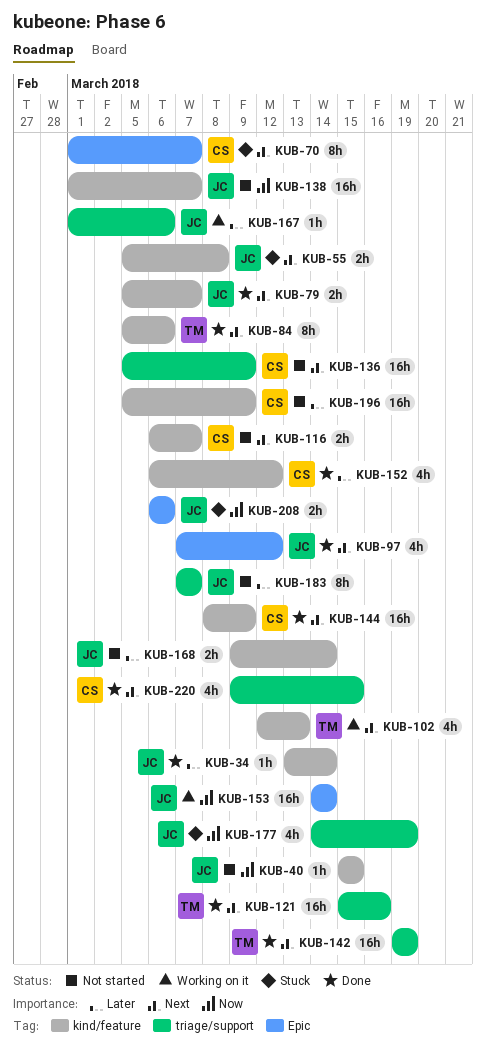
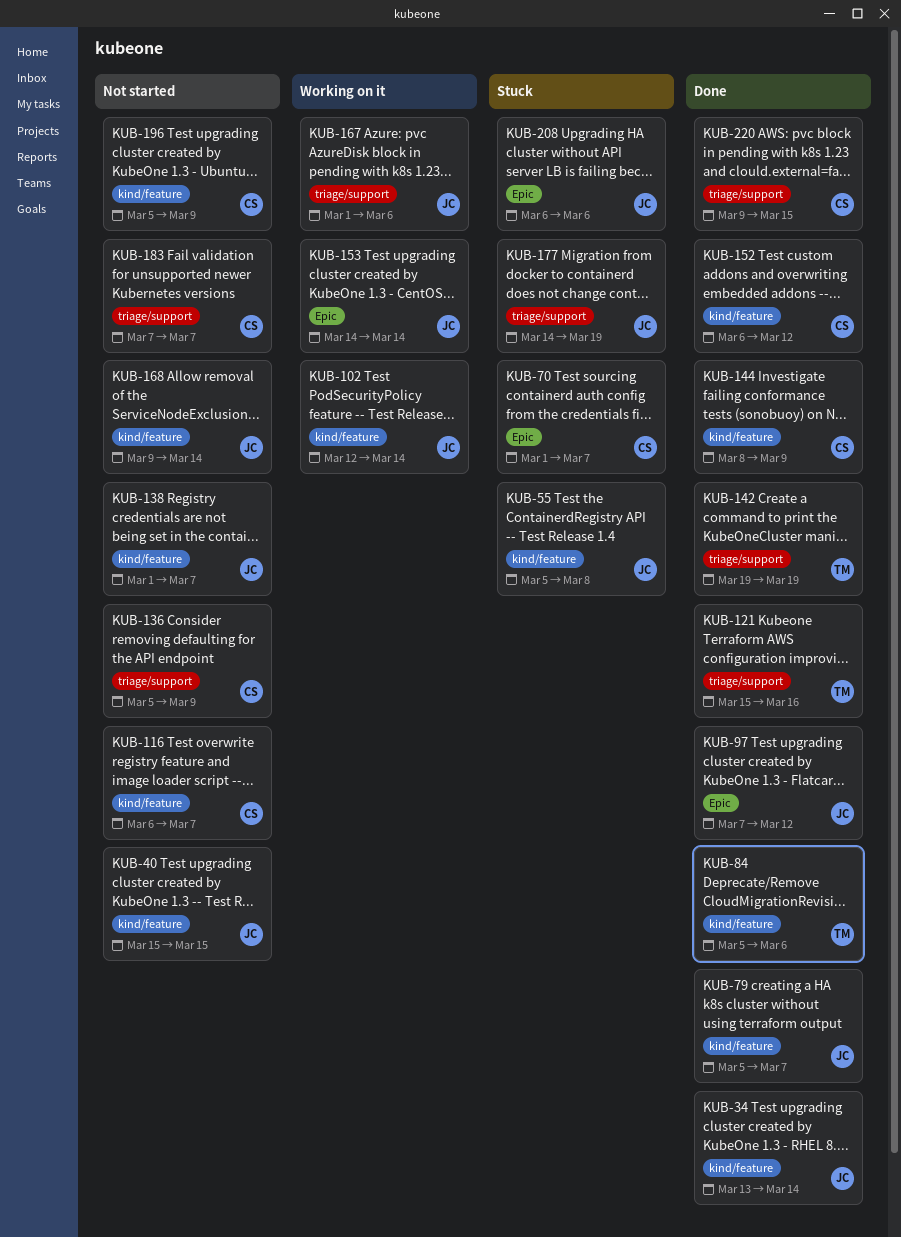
KUB-102, owner: TM -> JC
KUB-102, due: Mar 13 -> Mar 14
KUB-183, owner: JC -> CS

